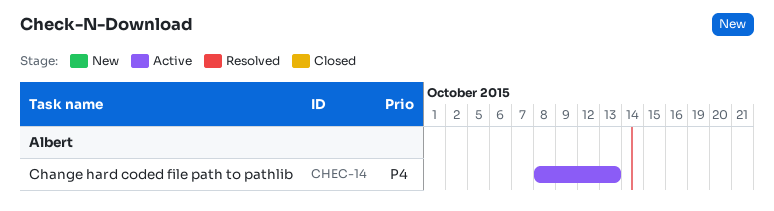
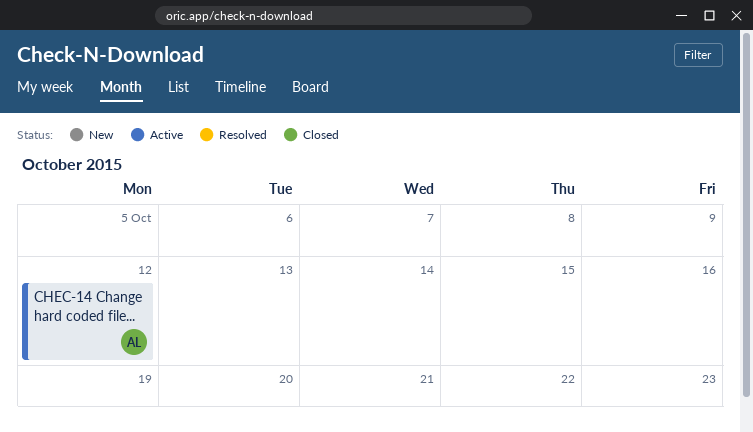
CHEC-14, due: Oct 13 -> Oct 12

